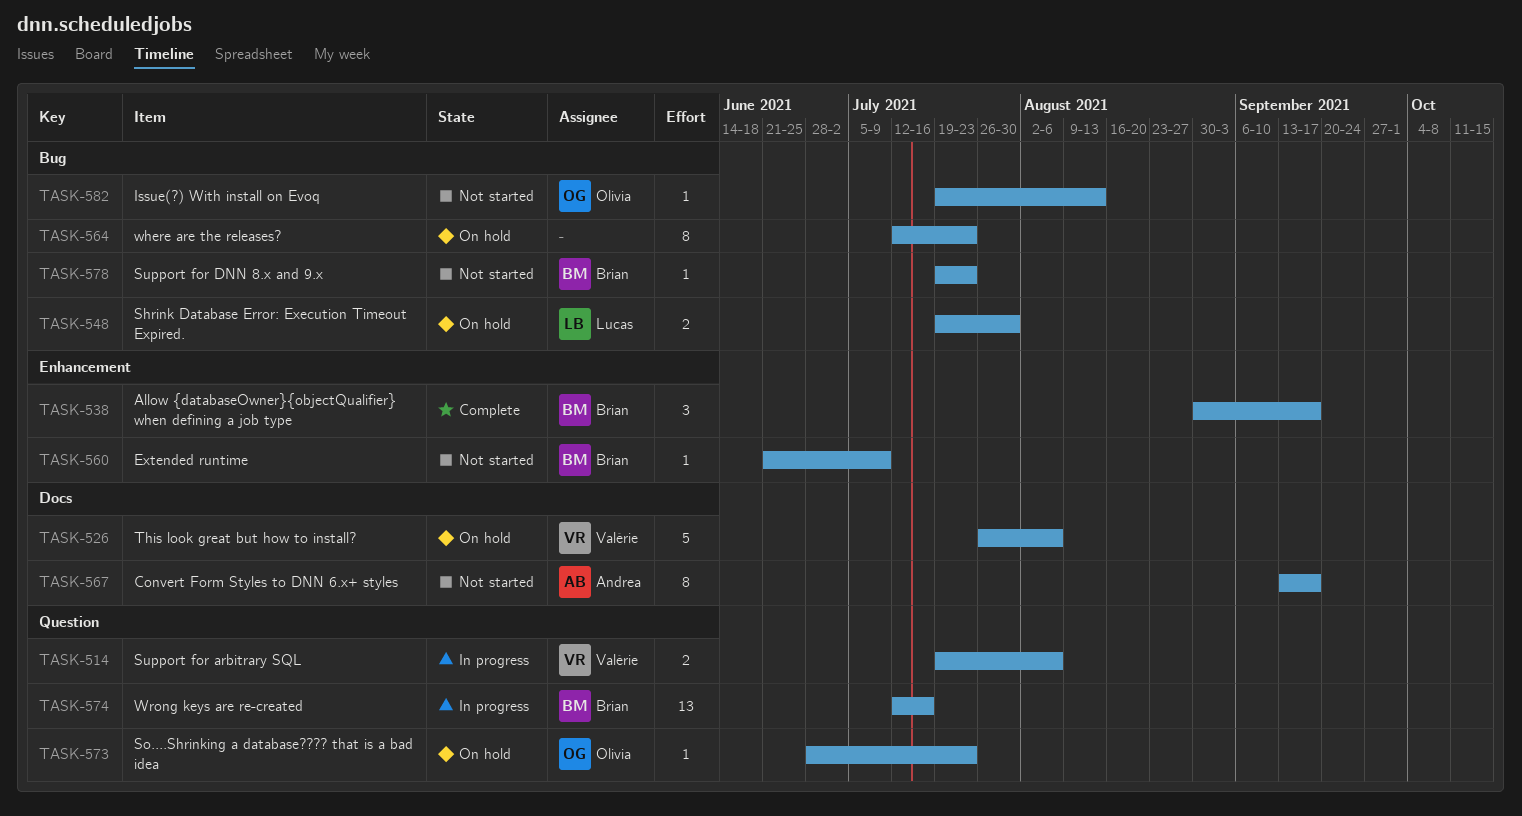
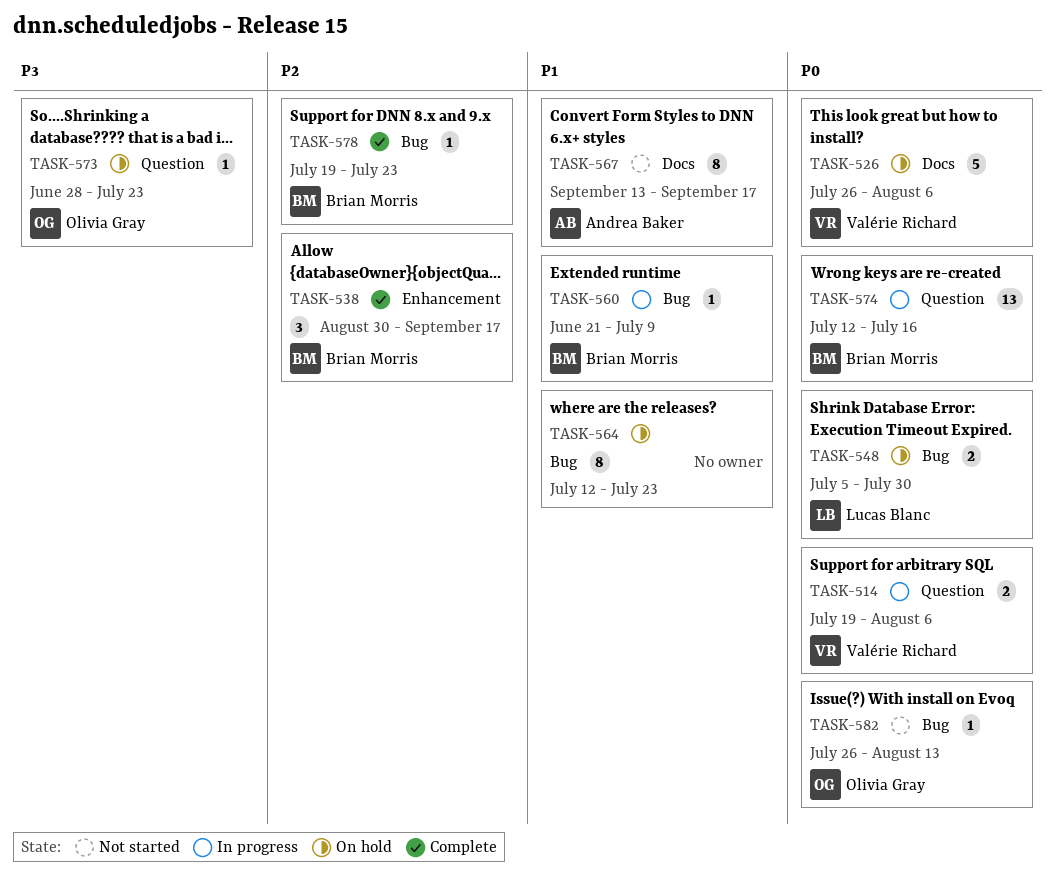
TASK-548, start: Jul 19 -> Jul 5
TASK-560, status: Not started -> In progress
TASK-560, label: Enhancement -> Bug
TASK-578, status: Not started -> Complete
TASK-582, start: Jul 19 -> Jul 26

